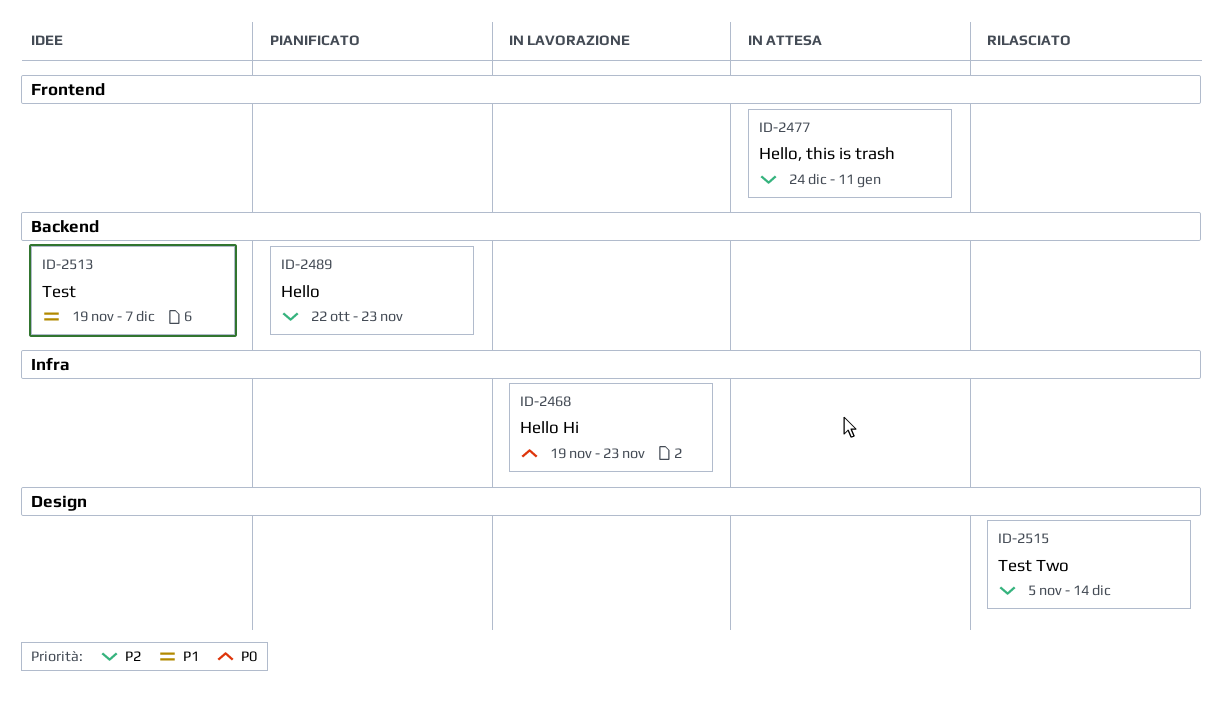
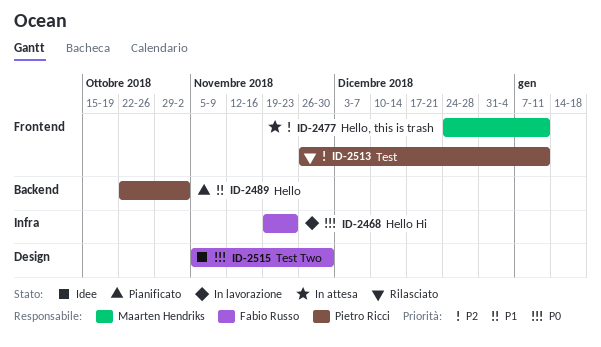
ID-2489, priority: P2 -> P1
ID-2489, due: Nov 23 -> Nov 2
ID-2513, status: Idee -> Rilasciato
ID-2513, priority: P1 -> P2
ID-2513, label: Backend -> Frontend
ID-2513, start: Nov 19 -> Nov 26
ID-2513, due: Dec 7 -> Jan 11
ID-2515, status: Rilasciato -> Idee
ID-2515, priority: P2 -> P0
ID-2515, due: Dec 14 -> Nov 30

